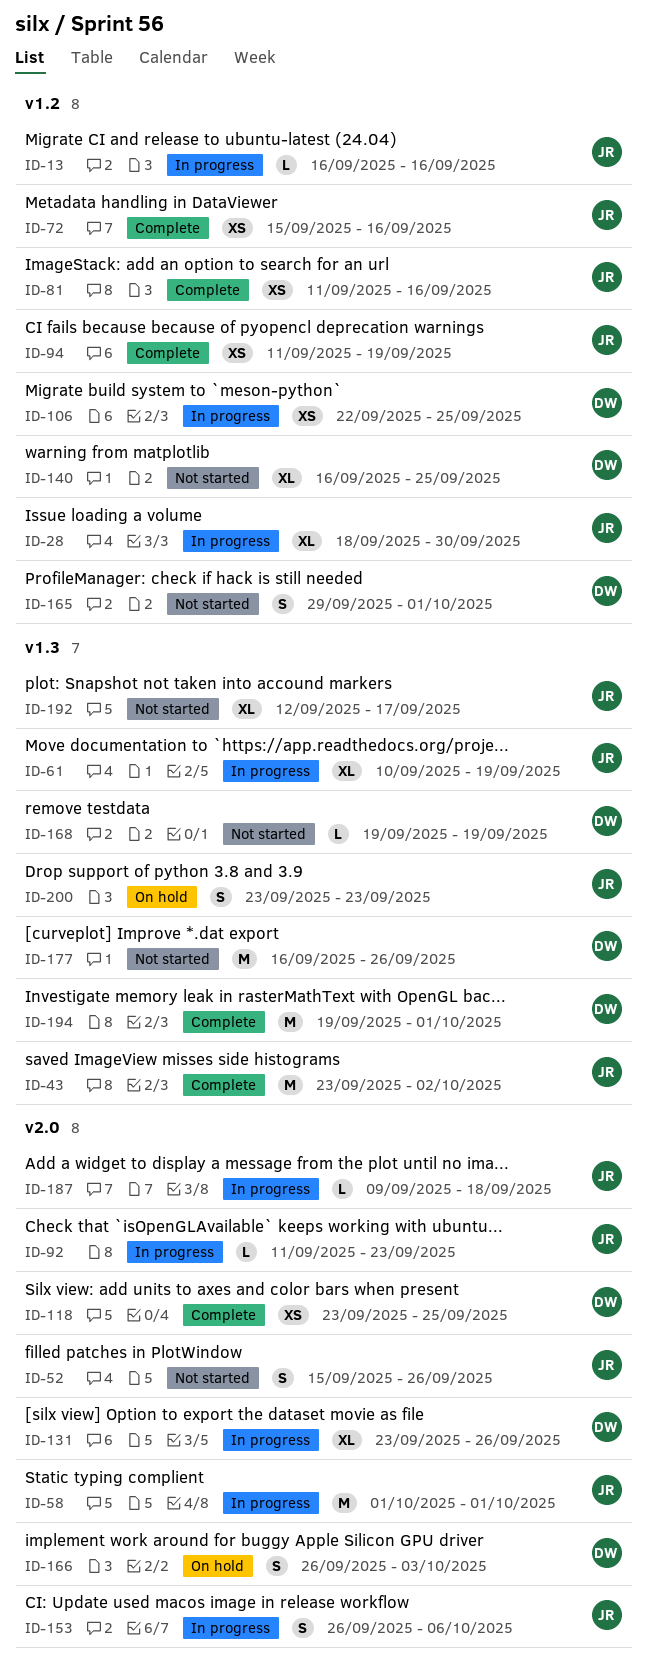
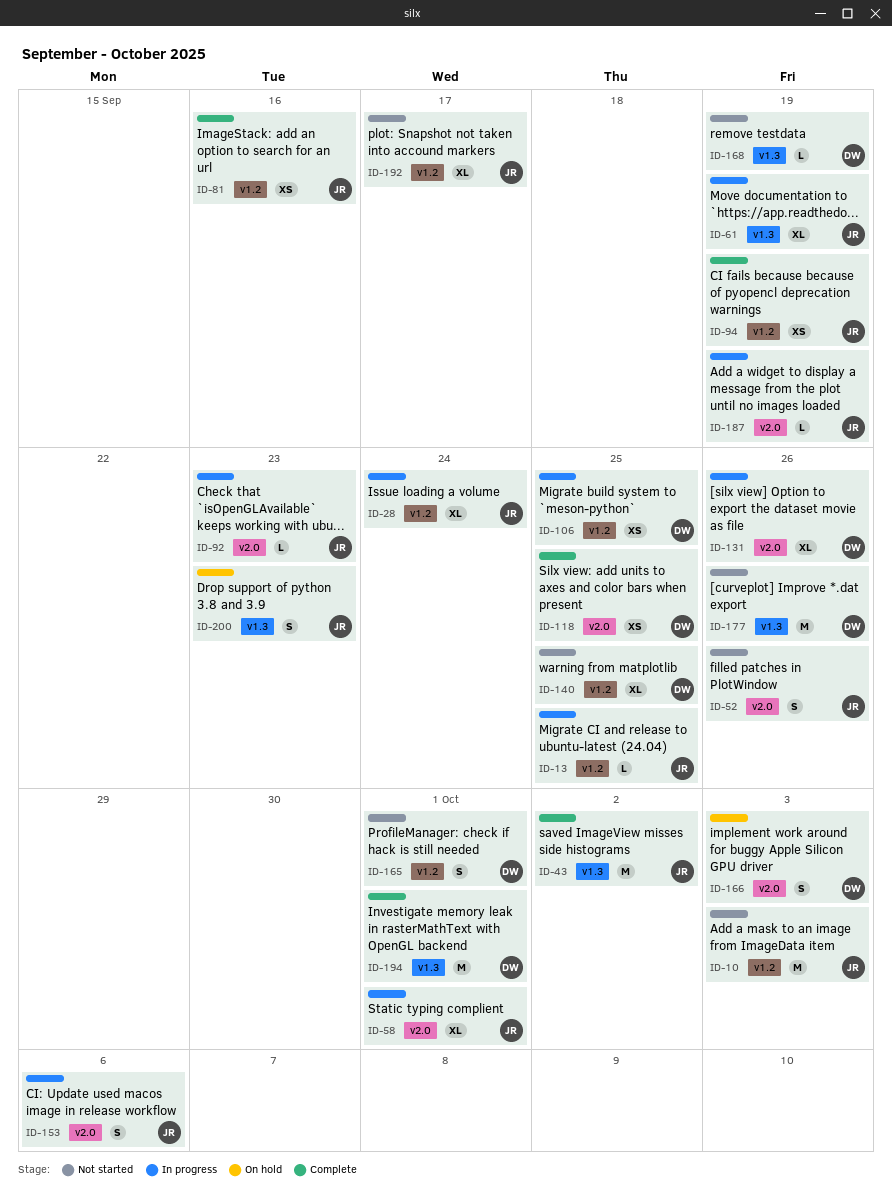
ID-10: none -> present
ID-13, due: Sep 16 -> Sep 25
ID-28, due: Sep 30 -> Sep 24
ID-58, estimate: M -> XL
ID-72: present -> none
ID-187, due: Sep 18 -> Sep 19
ID-192, label: v1.3 -> v1.2

